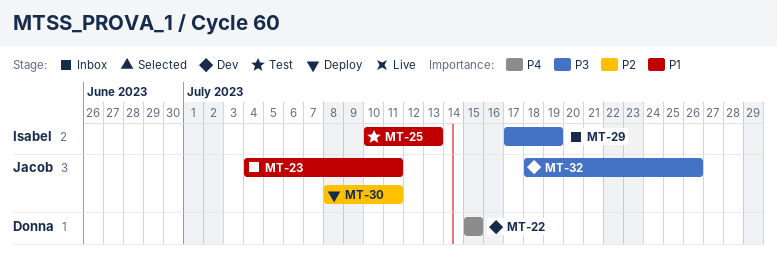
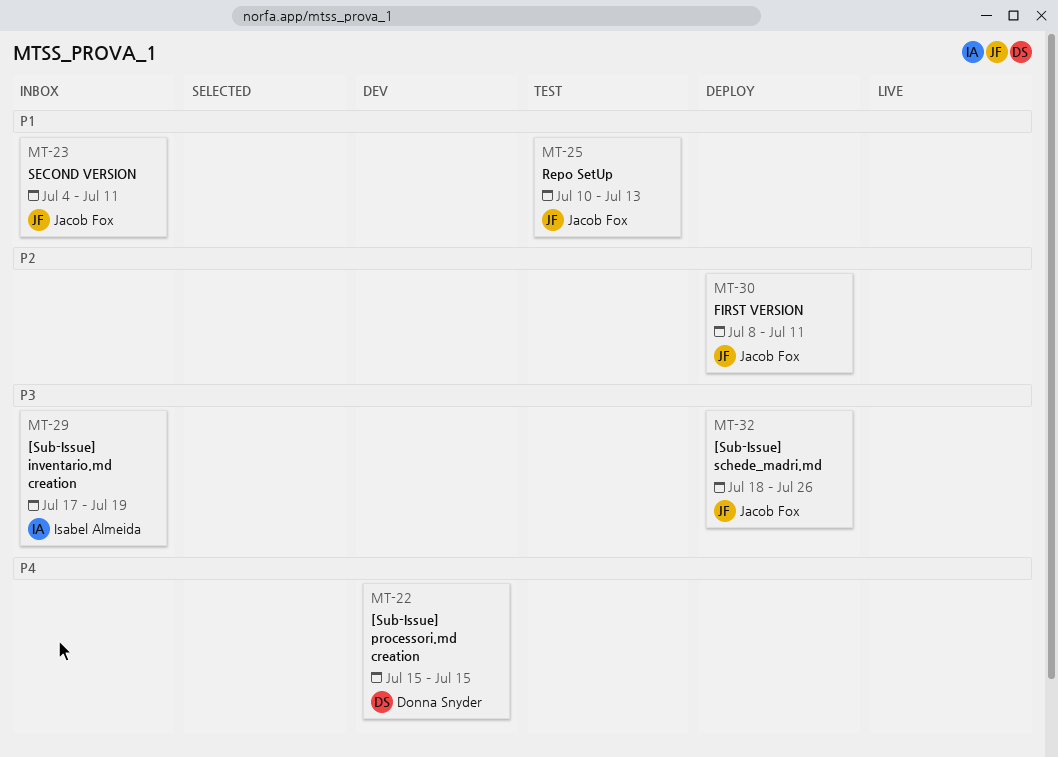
MT-25, owner: Isabel Almeida -> Jacob Fox
MT-32, status: Dev -> Deploy

